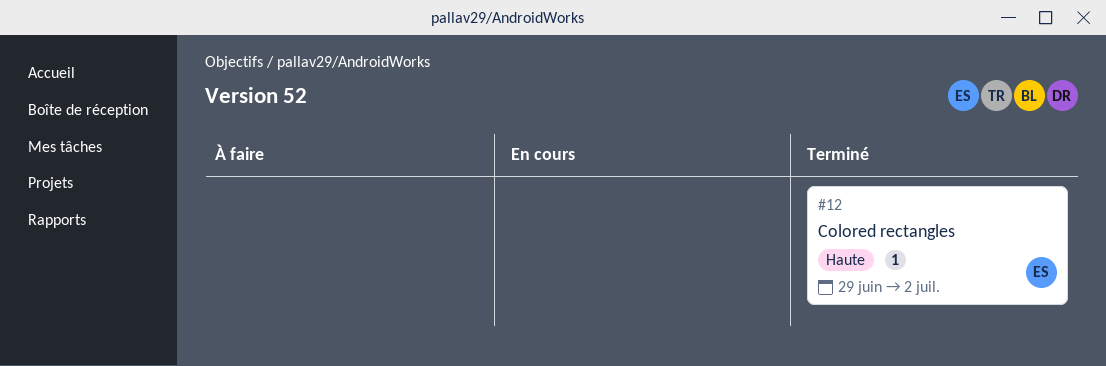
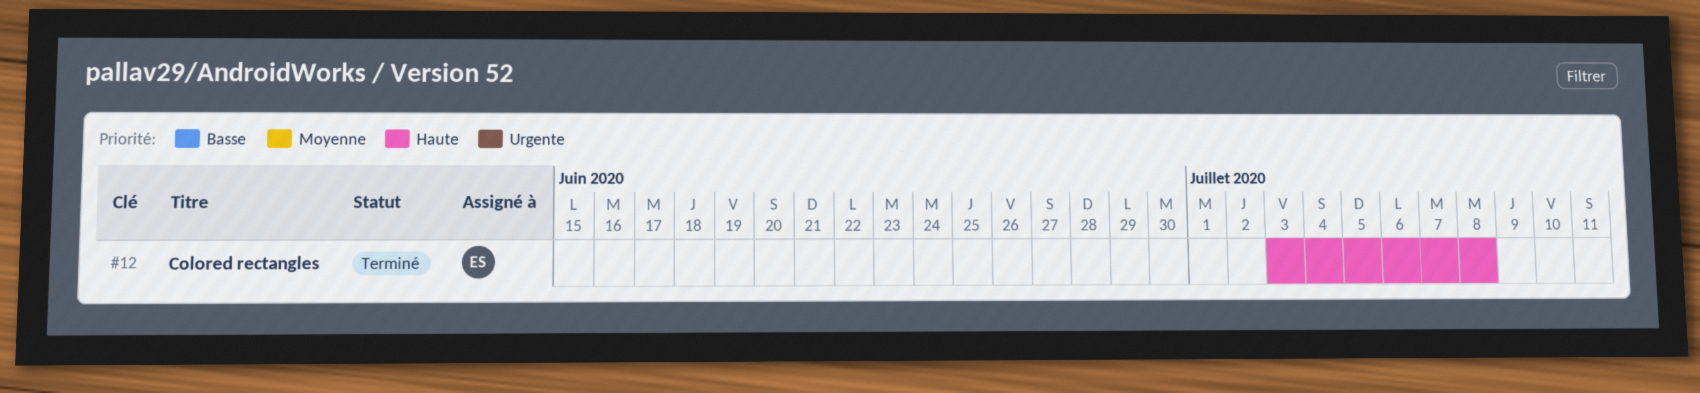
#12, start: Jun 29 -> Jul 3
#12, due: Jul 2 -> Jul 8

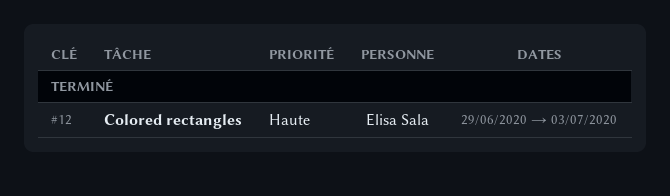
#12, start: Jul 3 -> Jun 29
#12, due: Jul 8 -> Jul 3

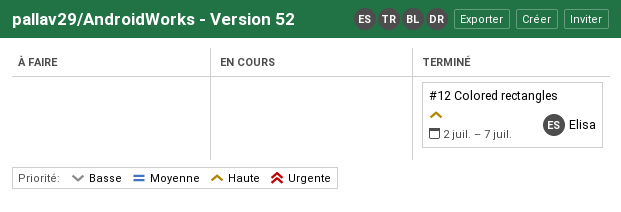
#12, start: Jun 29 -> Jul 2
#12, due: Jul 3 -> Jul 7

